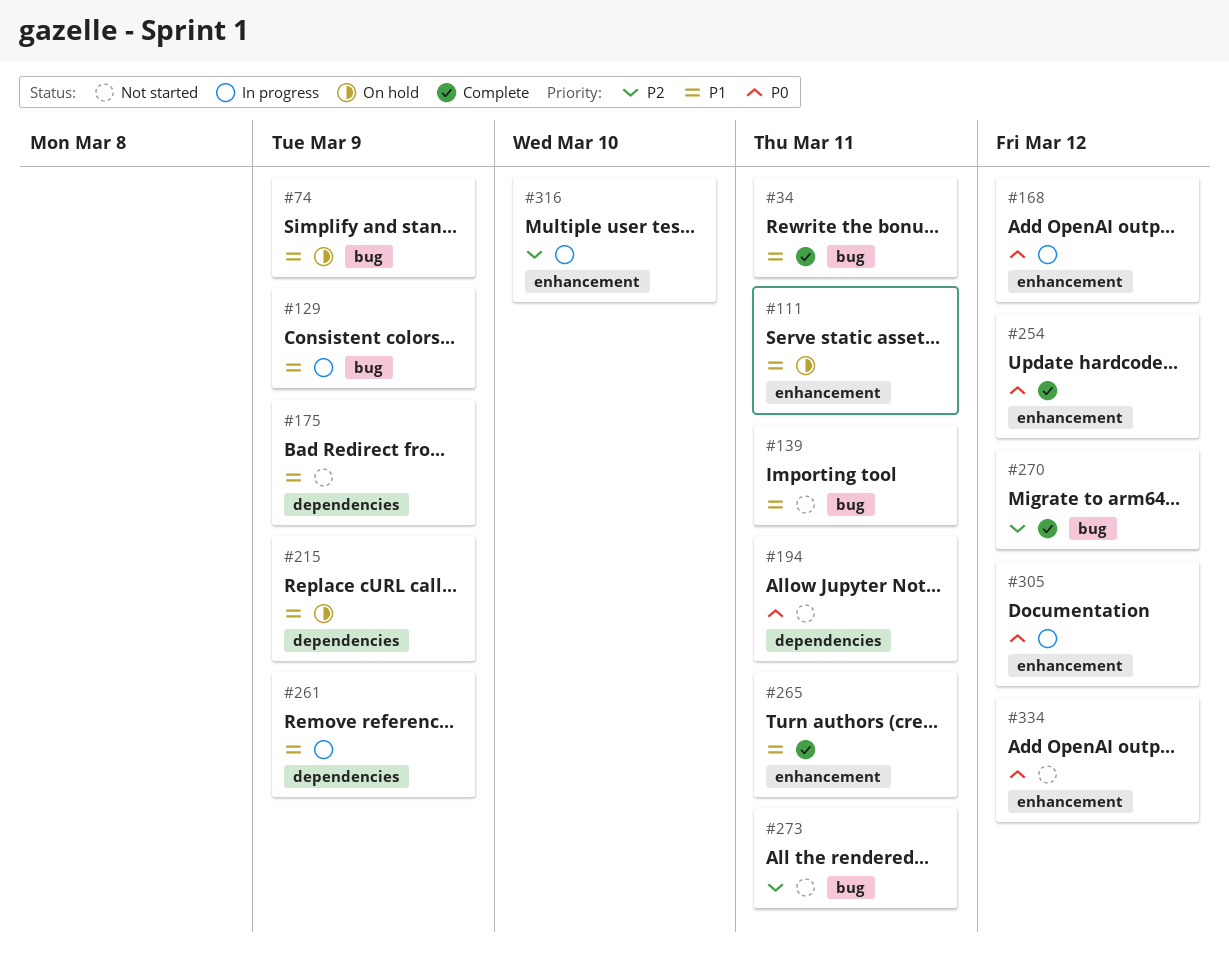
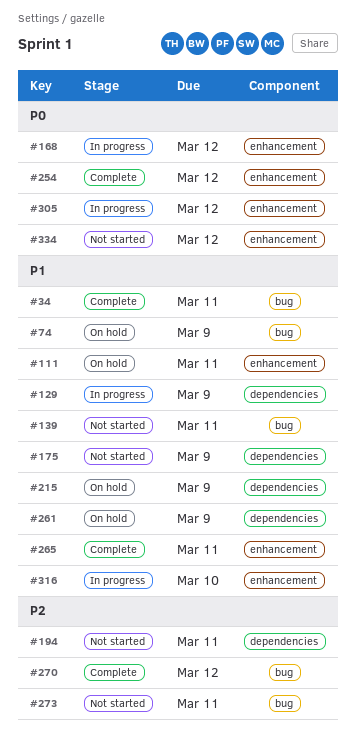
#129, label: bug -> dependencies
#194, priority: P0 -> P2
#261, status: In progress -> On hold
#316, priority: P2 -> P1

